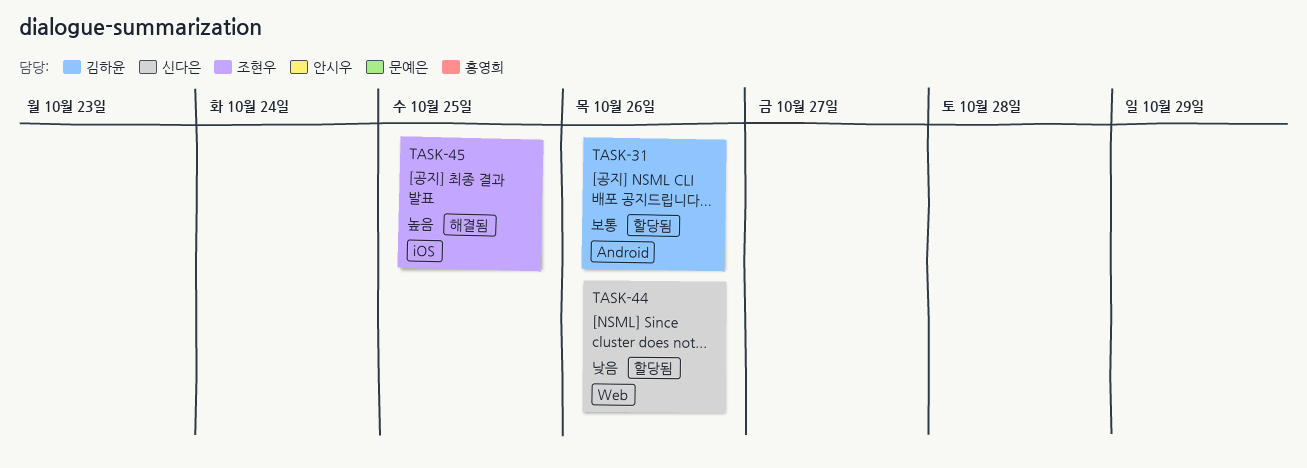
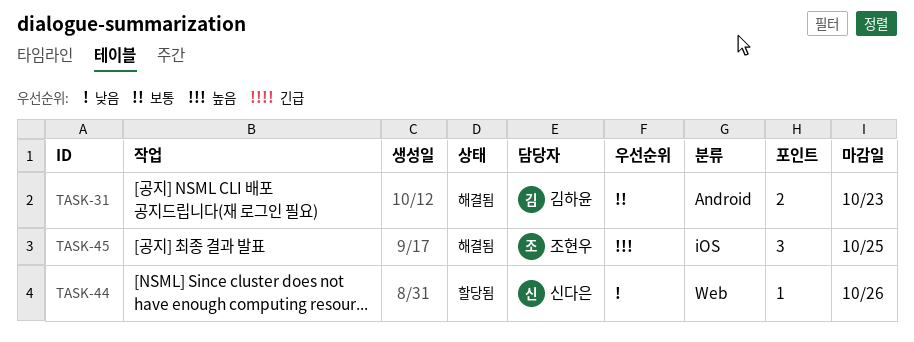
TASK-31, status: 할당됨 -> 해결됨
TASK-31, due: Oct 26 -> Oct 23

